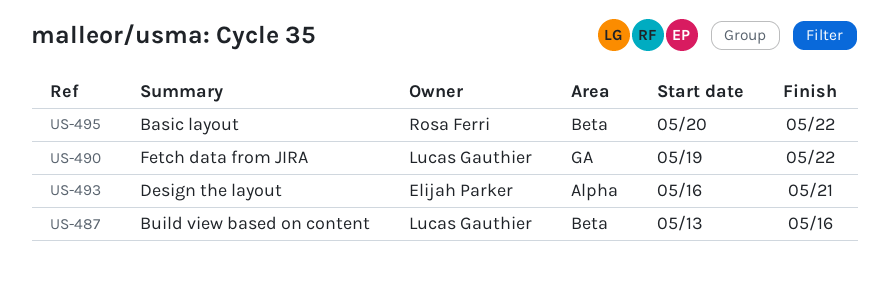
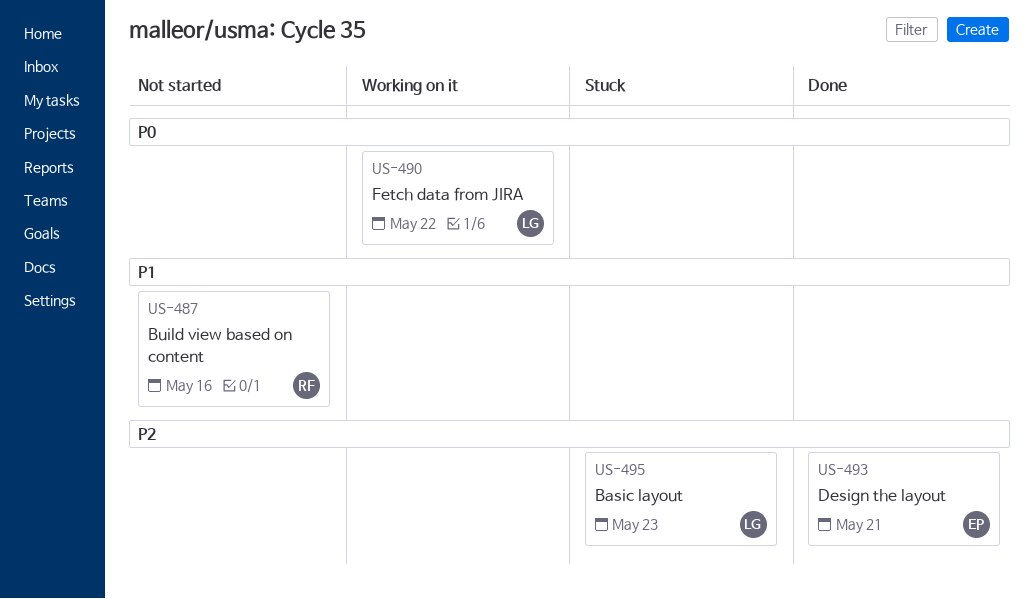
US-487, owner: Lucas Gauthier -> Rosa Ferri
US-495, owner: Rosa Ferri -> Lucas Gauthier
US-495, due: May 22 -> May 23

